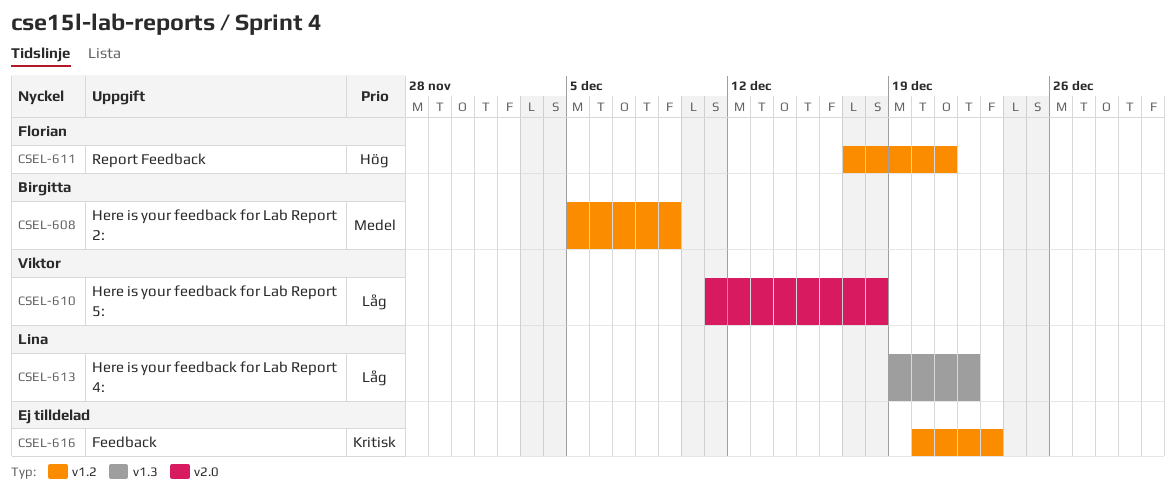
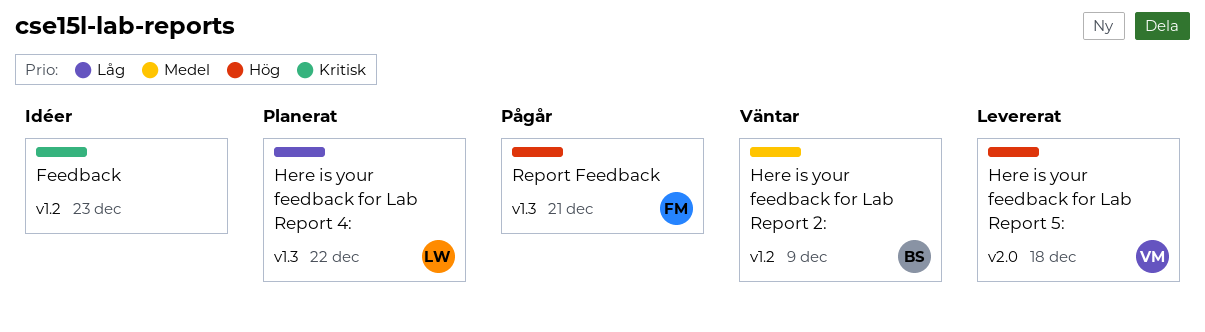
Here is your feedback for Lab Report 5:, priority: Låg -> Hög
Report Feedback, label: v1.2 -> v1.3

